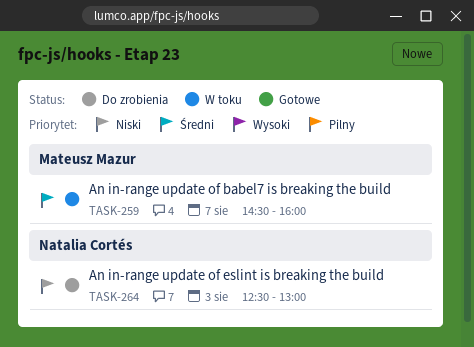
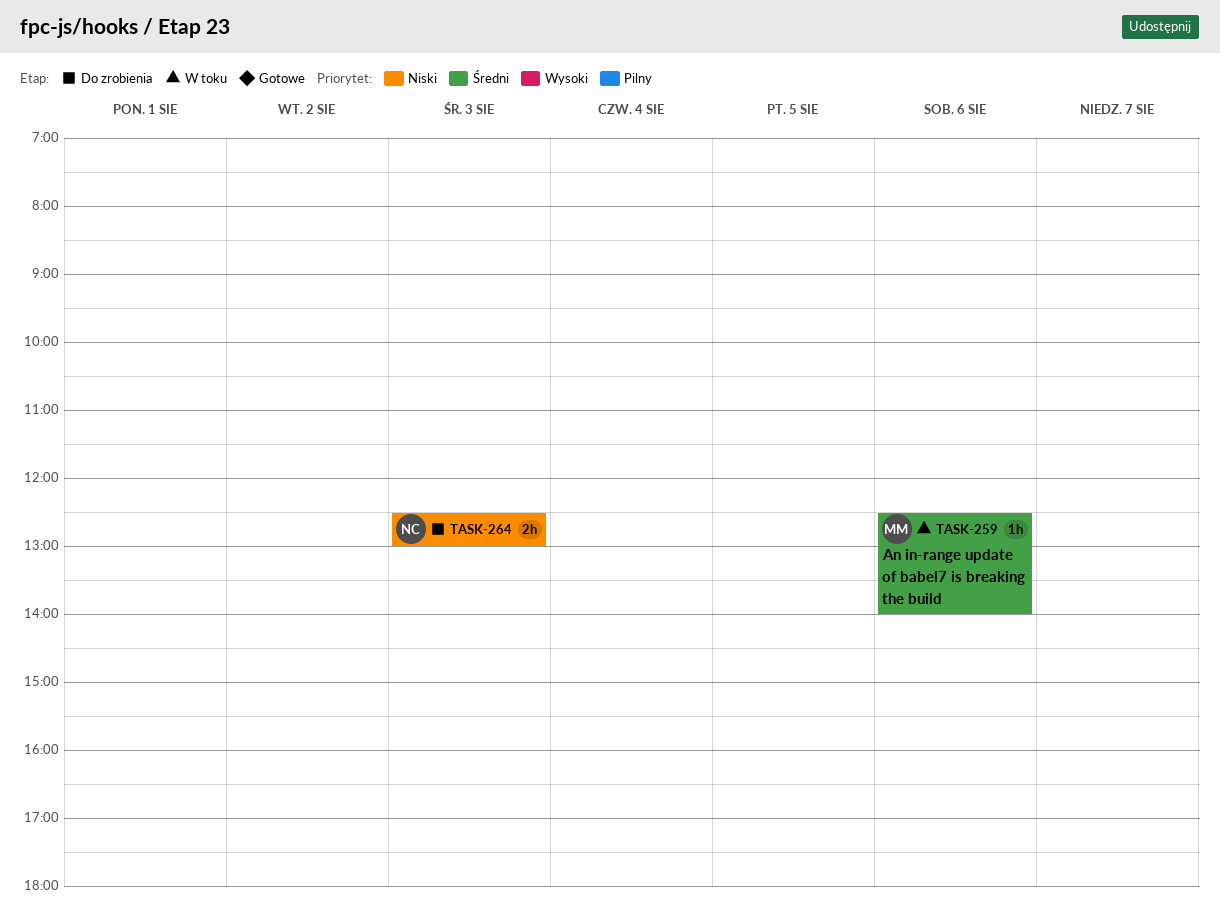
TASK-259, day: Aug 7 -> Aug 6
TASK-259, begins: 14:30 -> 12:30
TASK-259, ends: 16:00 -> 14:00

